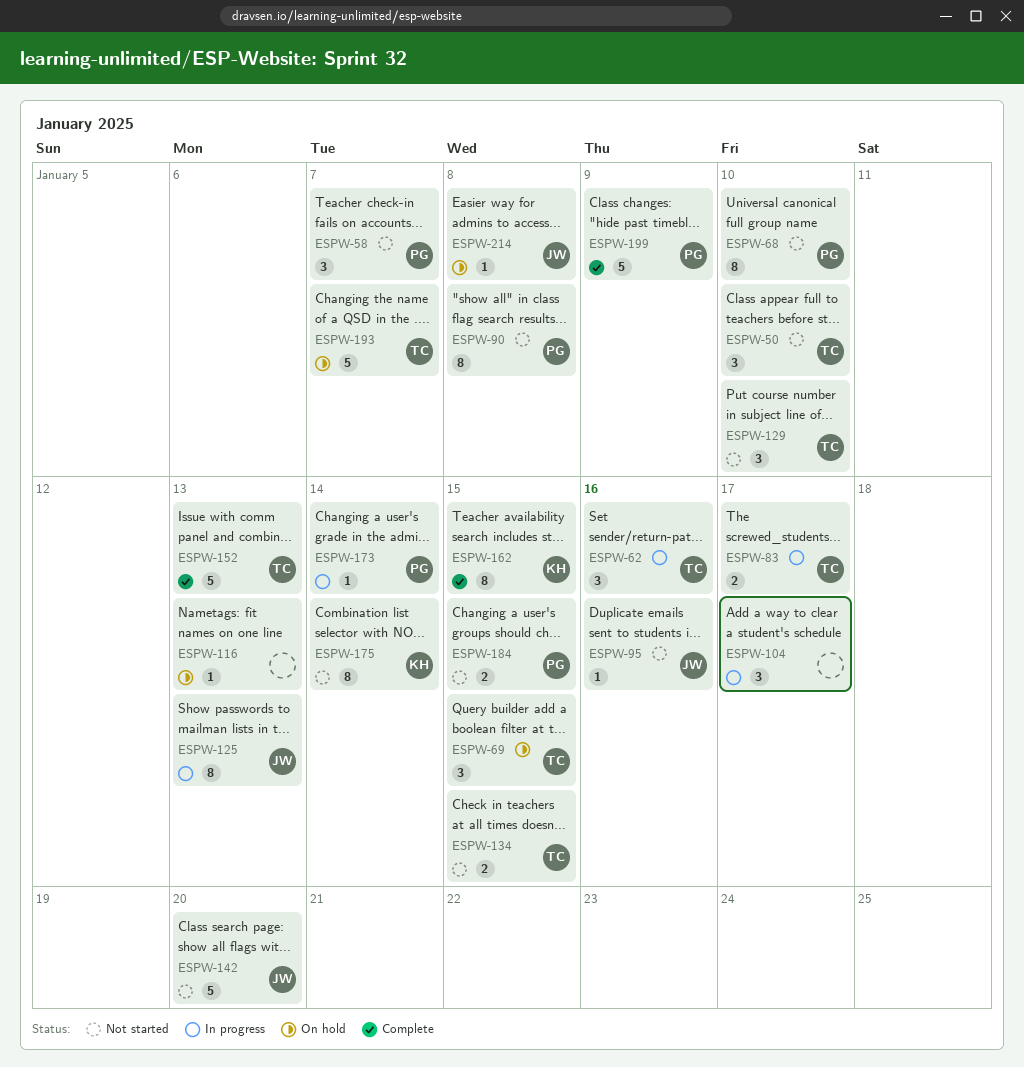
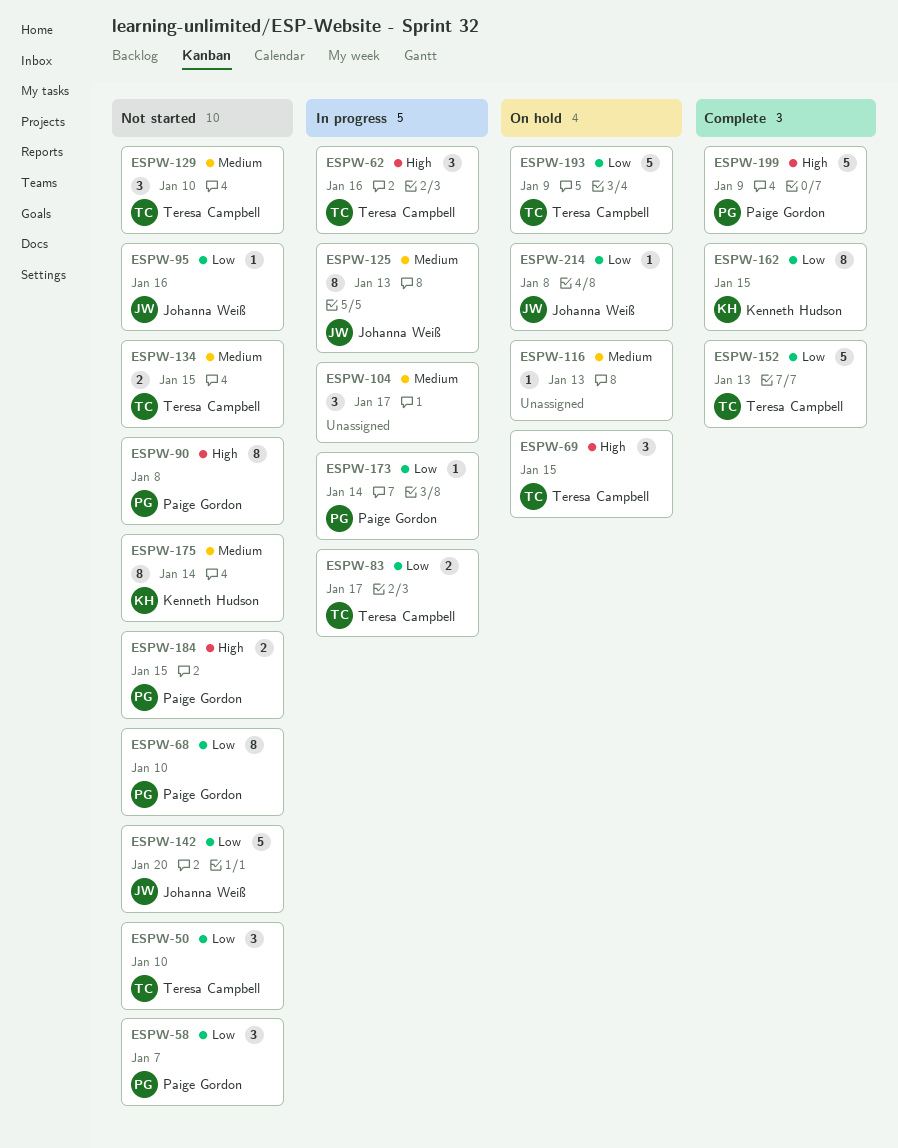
ESPW-193, due: Jan 7 -> Jan 9

